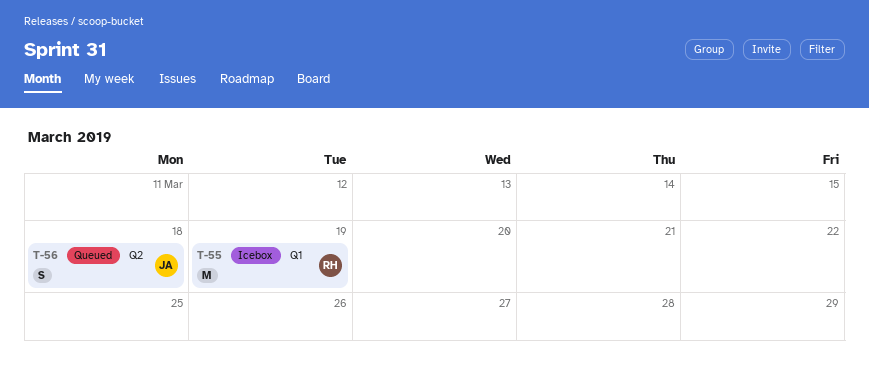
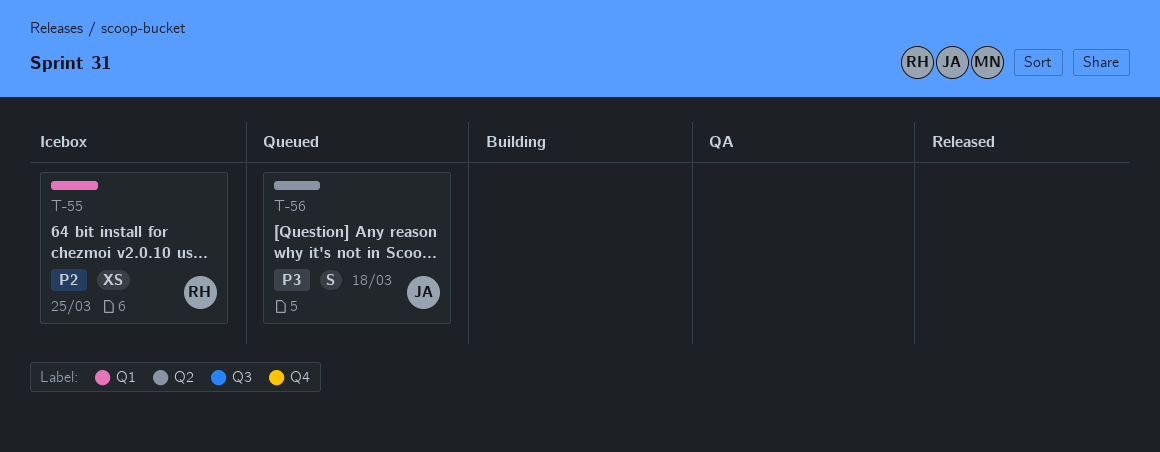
T-55, estimate: M -> XS
T-55, due: Mar 19 -> Mar 25

